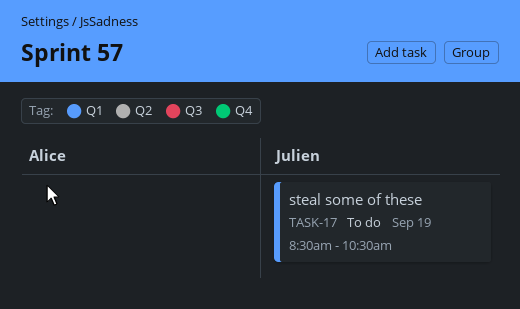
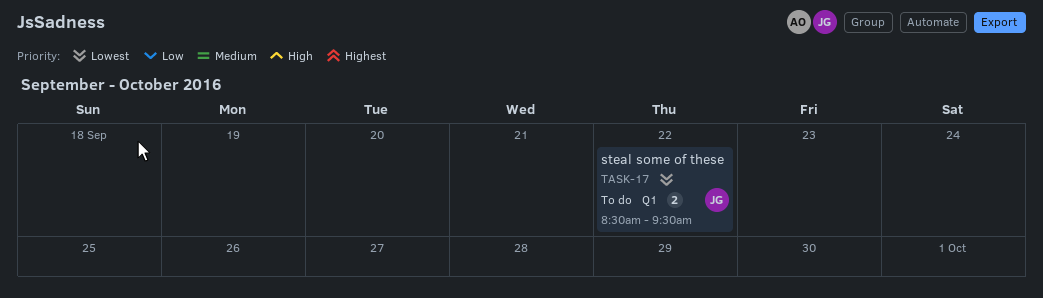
TASK-17, day: Sep 19 -> Sep 22
TASK-17, ends: 10:30 -> 09:30

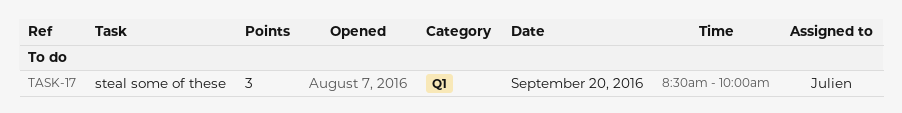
TASK-17, estimate: 2 -> 3
TASK-17, day: Sep 22 -> Sep 20
TASK-17, ends: 09:30 -> 10:00

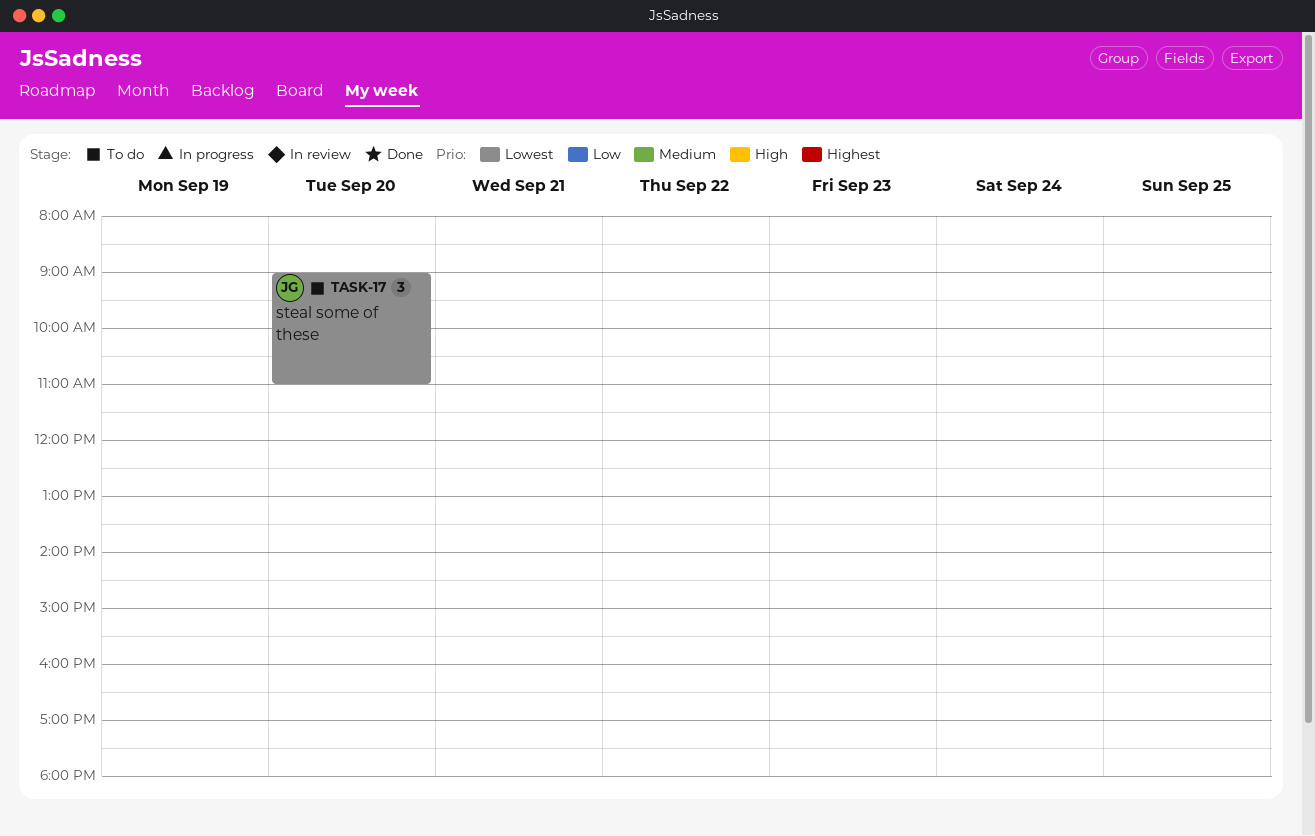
TASK-17, begins: 08:30 -> 09:00
TASK-17, ends: 10:00 -> 11:00

